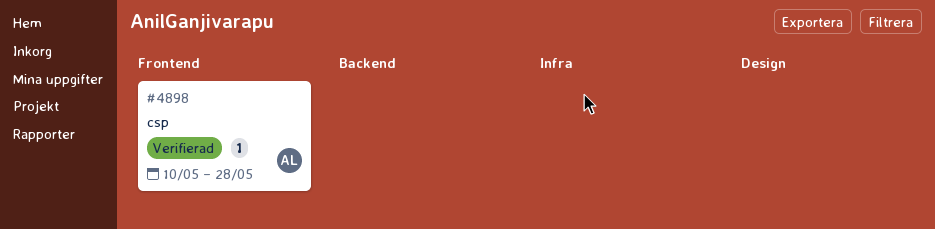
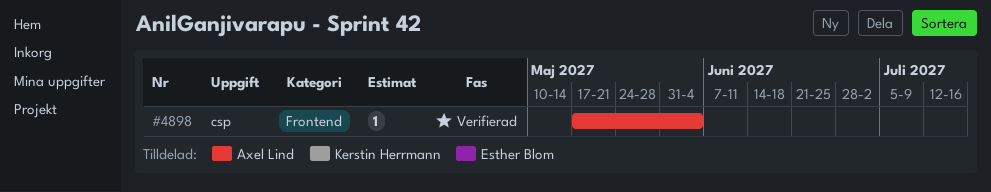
#4898, start: May 10 -> May 17
#4898, due: May 28 -> Jun 4

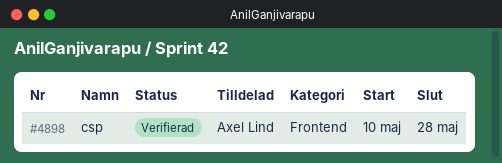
#4898, start: May 17 -> May 10
#4898, due: Jun 4 -> May 28

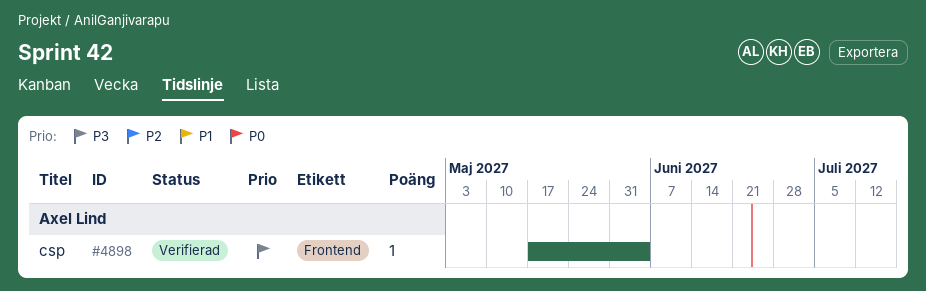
#4898, start: May 10 -> May 17
#4898, due: May 28 -> Jun 4

